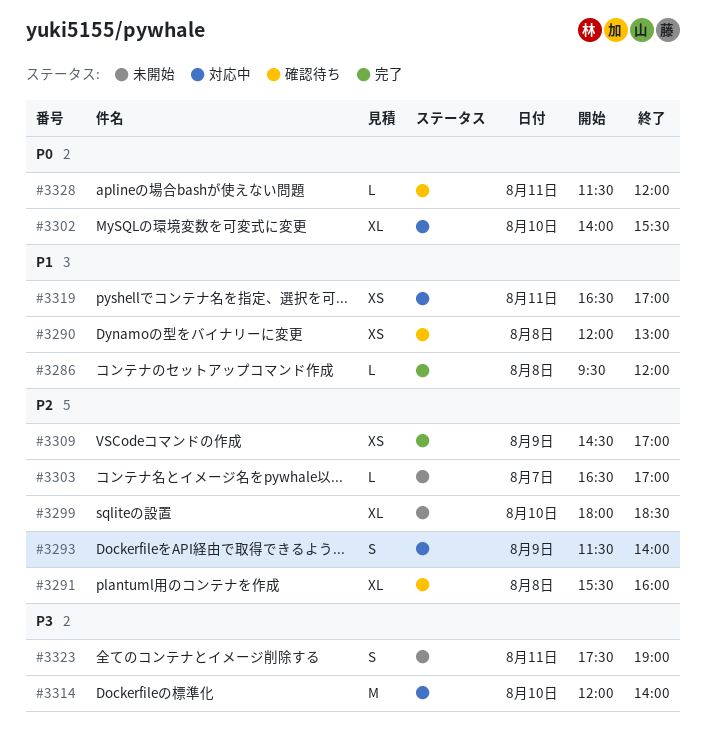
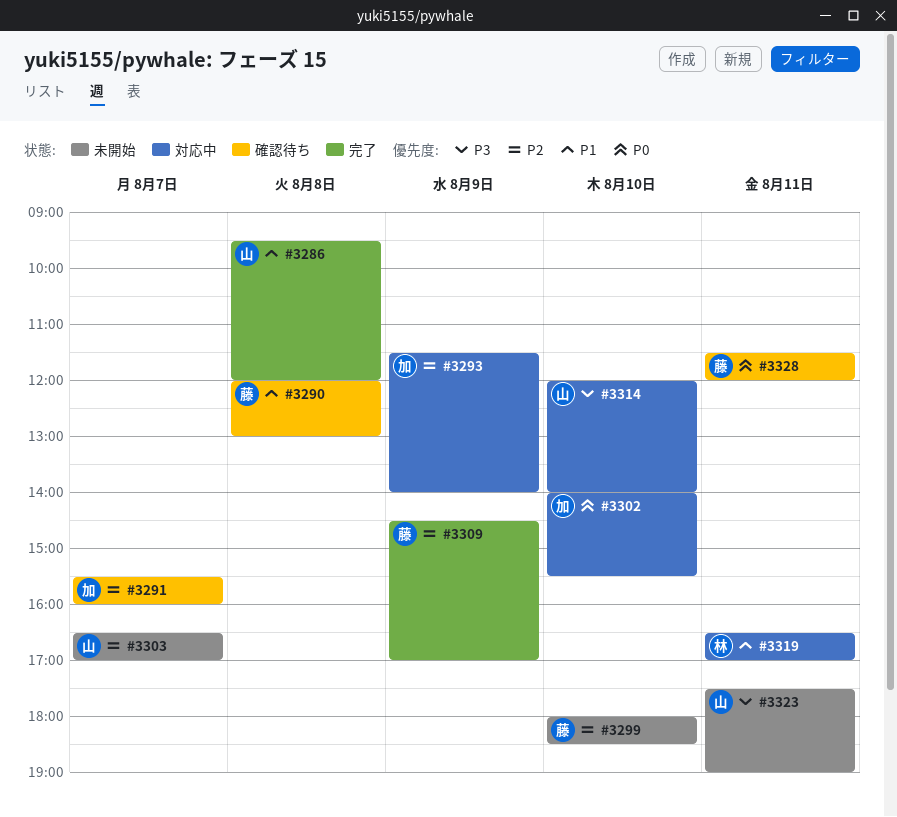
#3291, day: Aug 8 -> Aug 7

